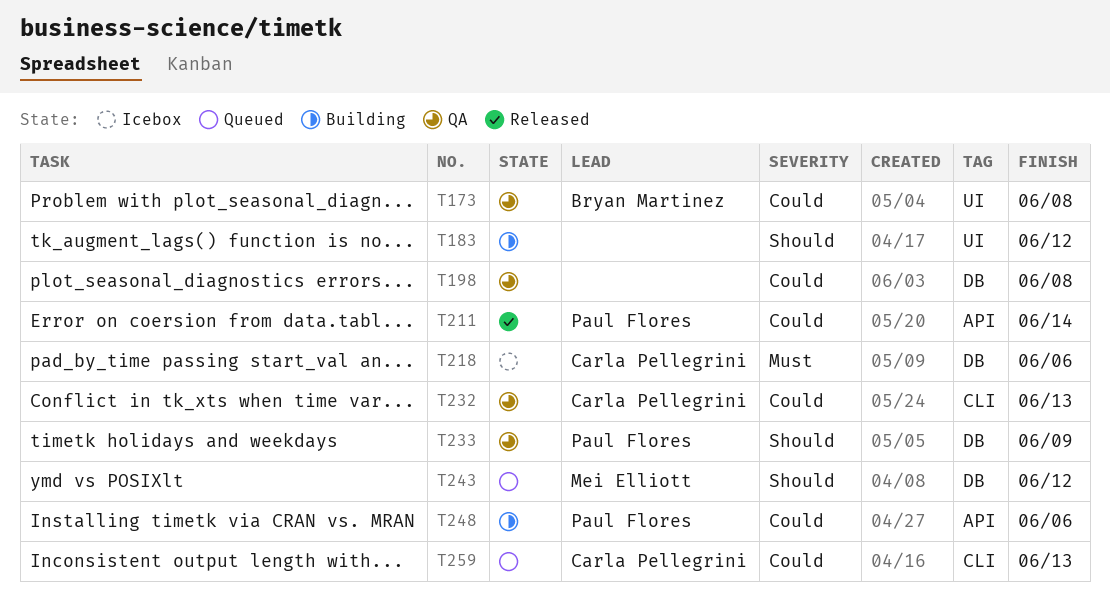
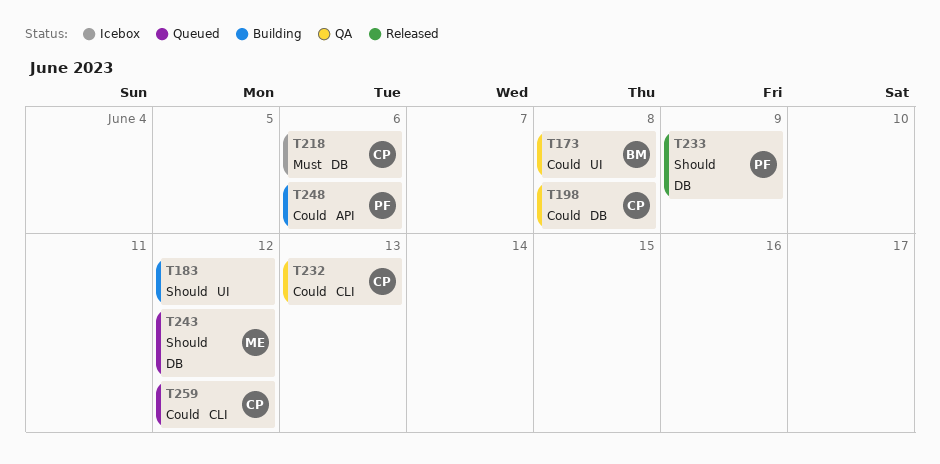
T198, owner: none -> Carla Pellegrini
T211: present -> none
T233, status: QA -> Released
T259, due: Jun 13 -> Jun 12

